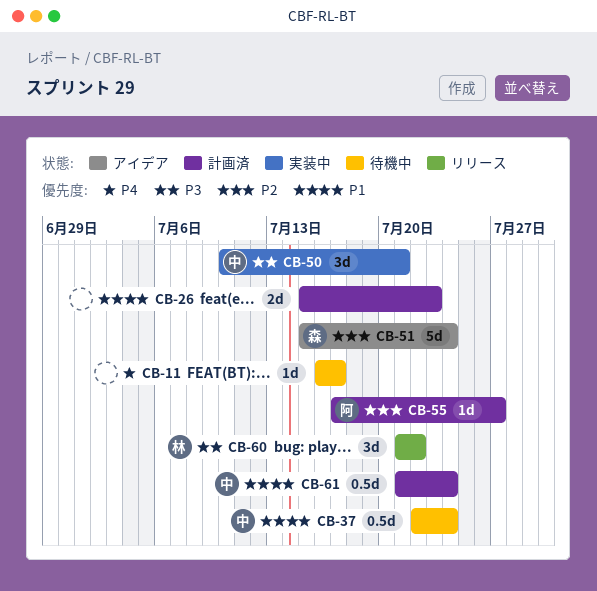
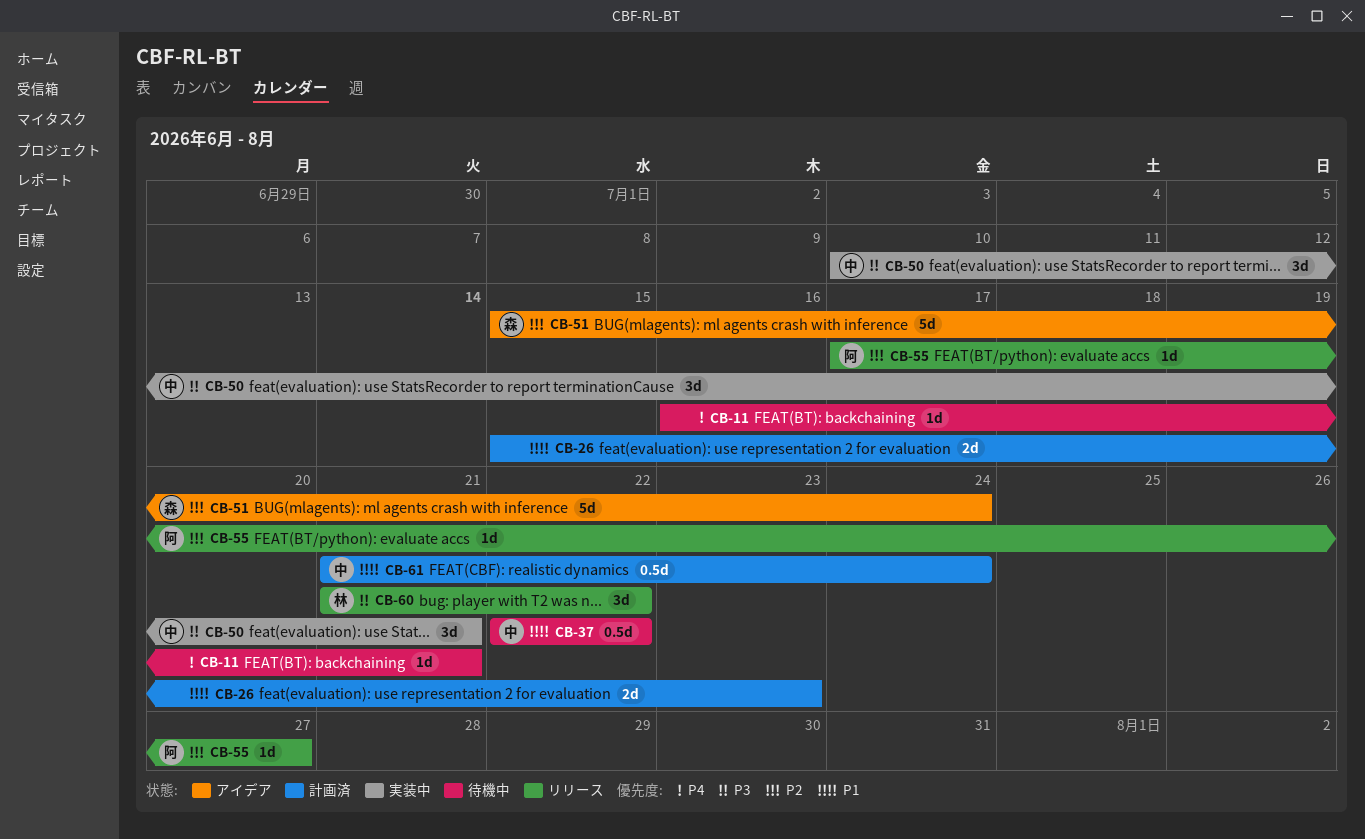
CB-11, due: Jul 17 -> Jul 21
CB-37, due: Jul 24 -> Jul 22
CB-55, status: 計画済 -> リリース

